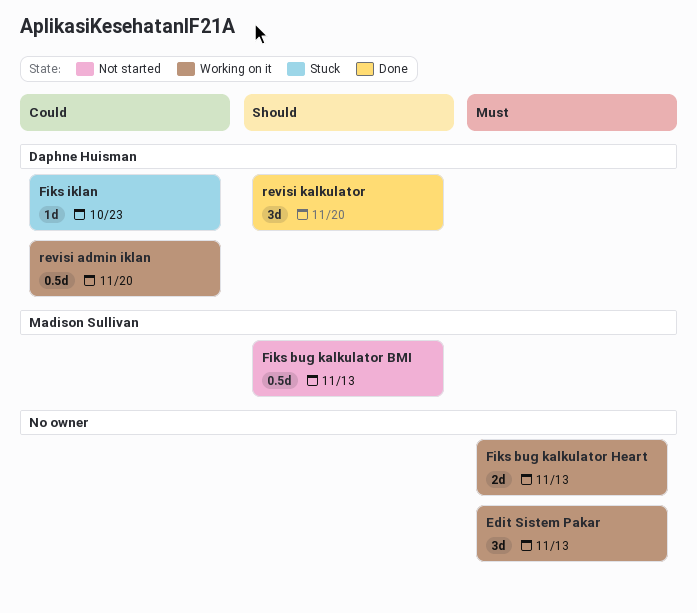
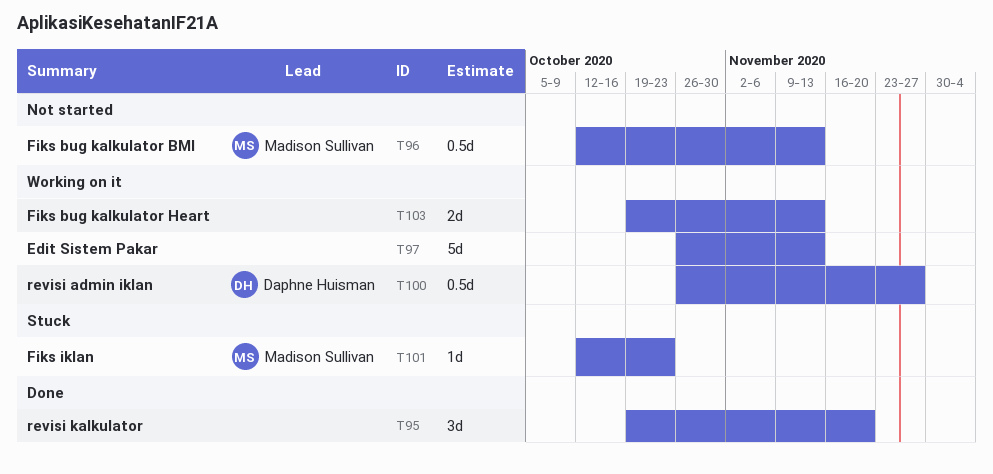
Edit Sistem Pakar, estimate: 3d -> 5d
Fiks iklan, owner: Daphne Huisman -> Madison Sullivan
revisi admin iklan, due: Nov 20 -> Nov 27
revisi kalkulator, owner: Daphne Huisman -> none

